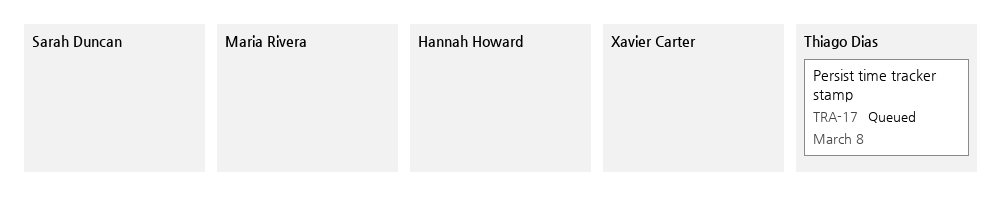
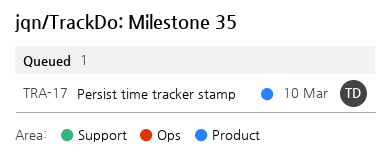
TRA-17, due: Mar 8 -> Mar 10

